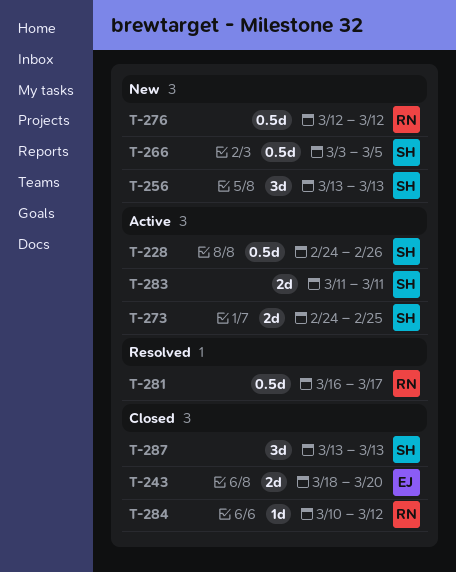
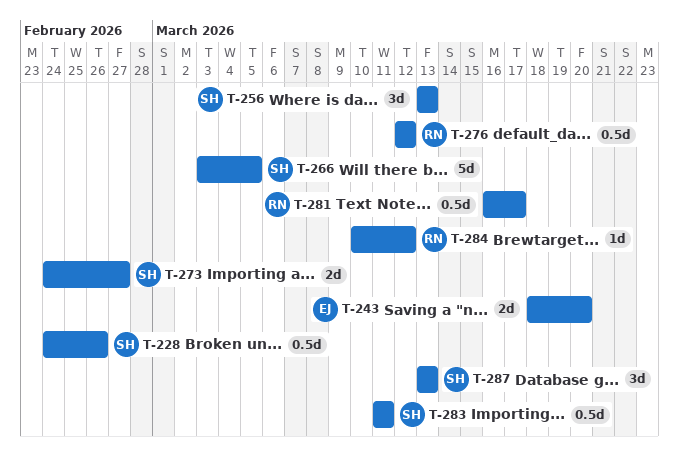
T-266, estimate: 0.5d -> 5d
T-273, due: Feb 25 -> Feb 27
T-283, estimate: 2d -> 0.5d

